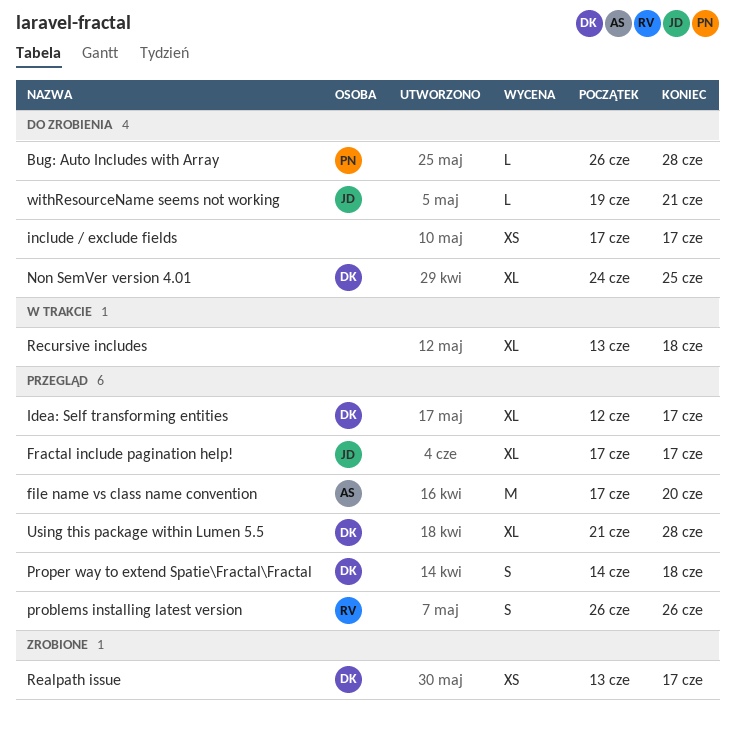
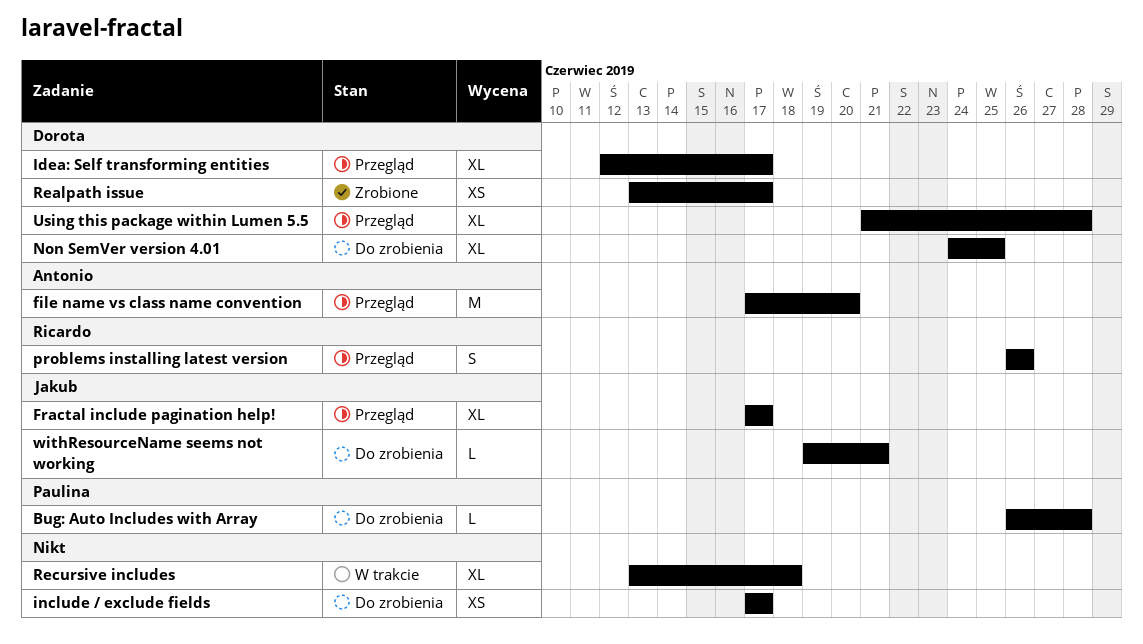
Proper way to extend Spatie\Fractal\Fractal: present -> none

